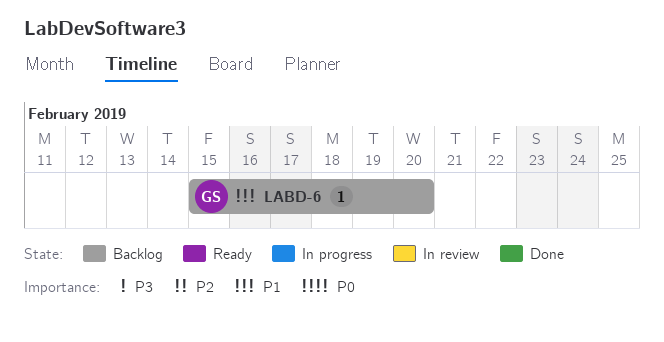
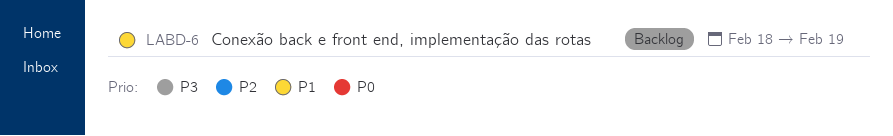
LABD-6, start: Feb 15 -> Feb 18
LABD-6, due: Feb 20 -> Feb 19

